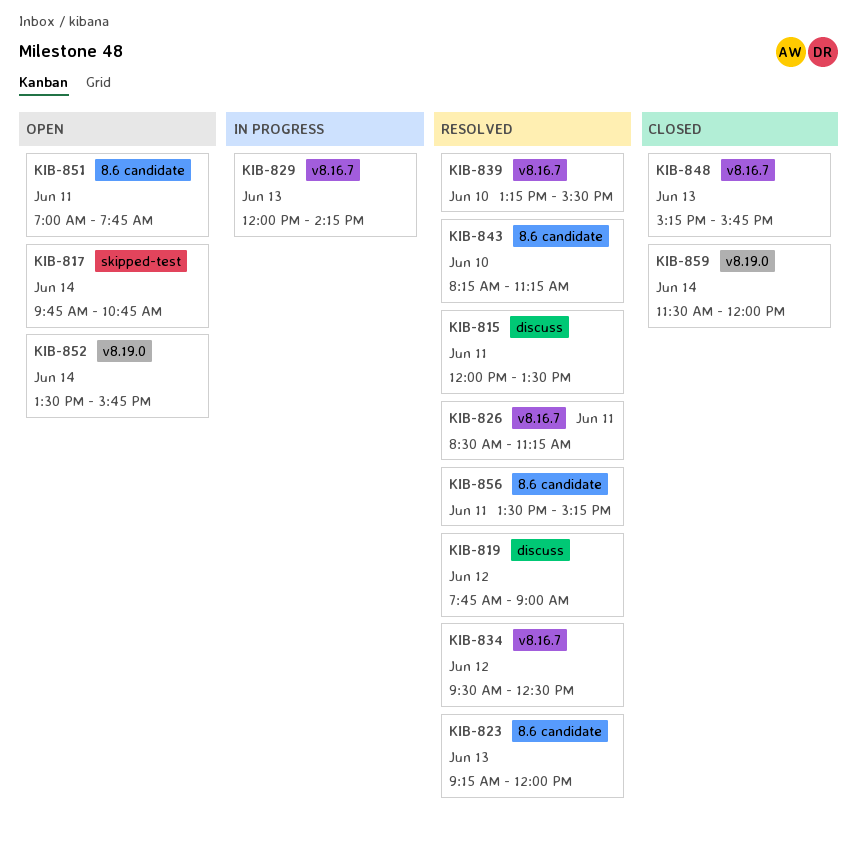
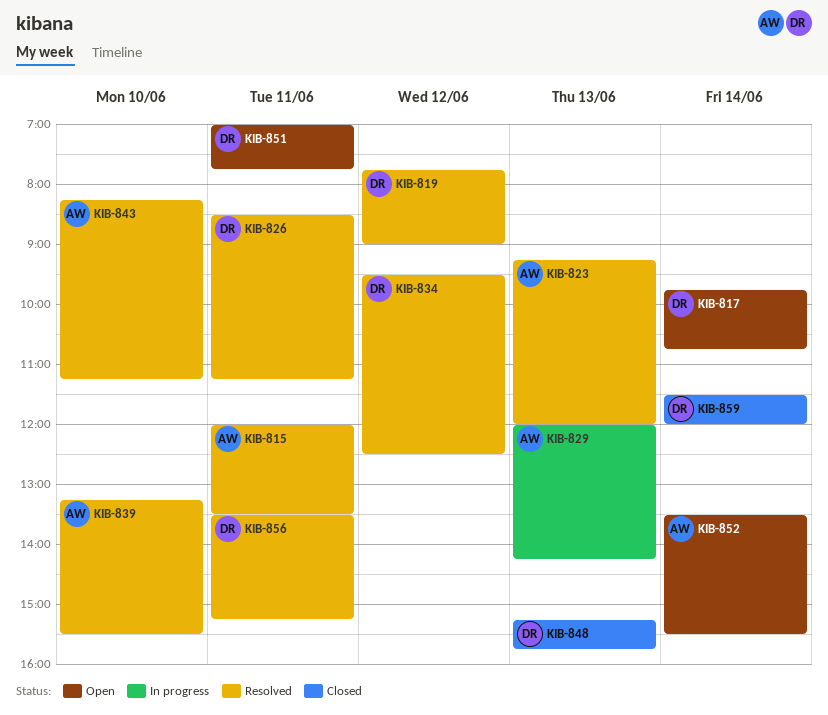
KIB-852, ends: 15:45 -> 15:30

